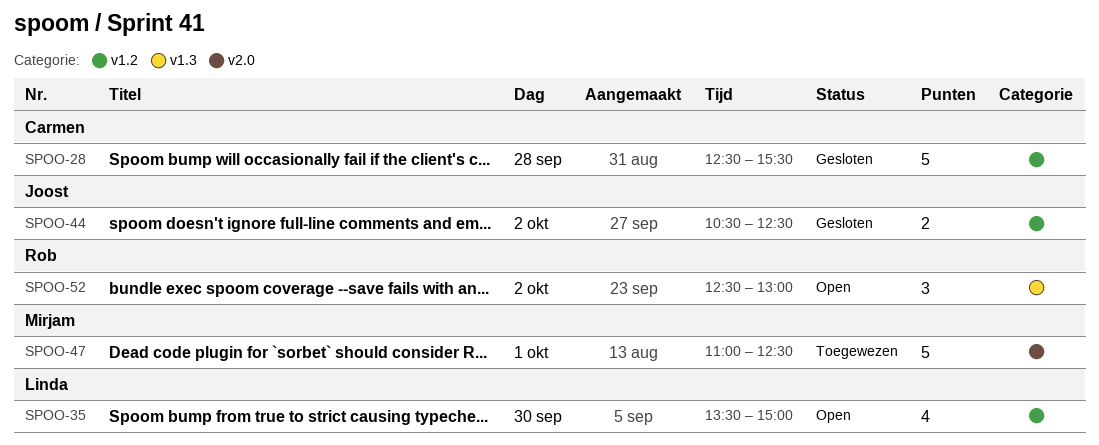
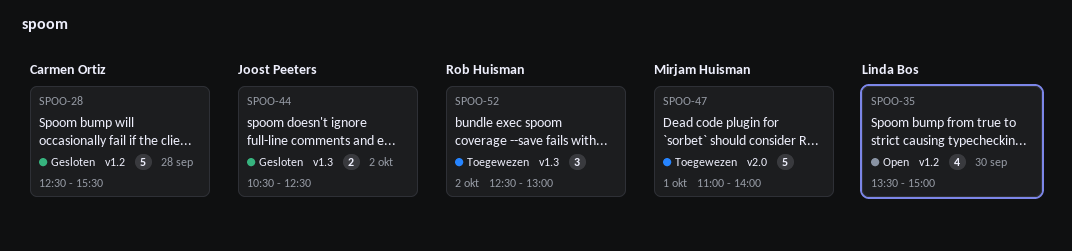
SPOO-44, label: v1.2 -> v1.3
SPOO-47, ends: 12:30 -> 14:00
SPOO-52, status: Open -> Toegewezen

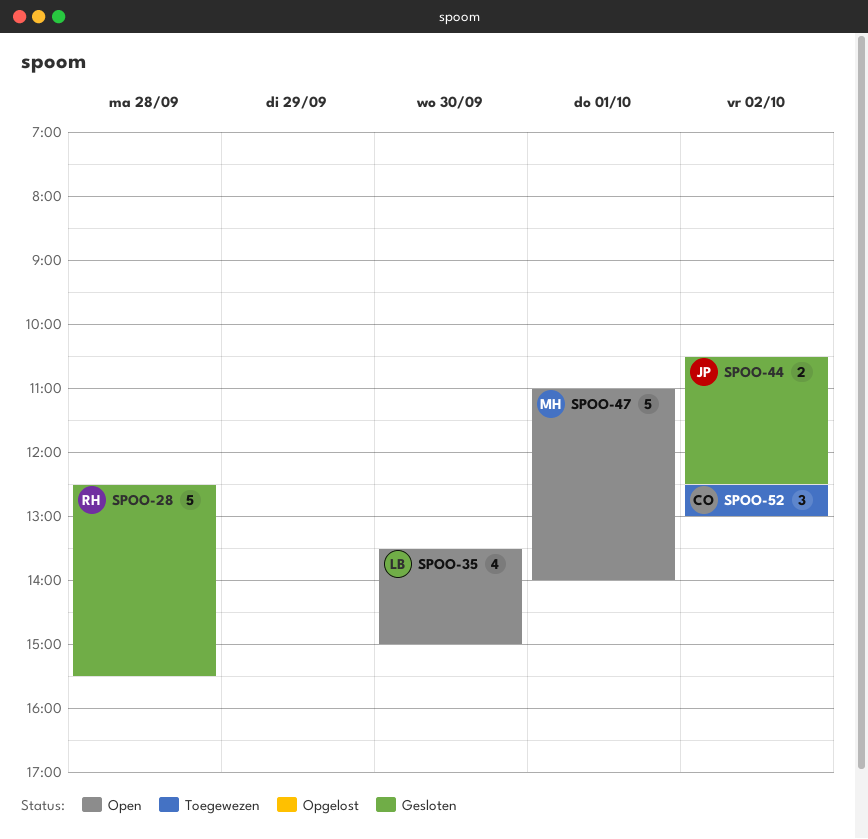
SPOO-28, owner: Carmen Ortiz -> Rob Huisman
SPOO-47, status: Toegewezen -> Open
SPOO-52, owner: Rob Huisman -> Carmen Ortiz

